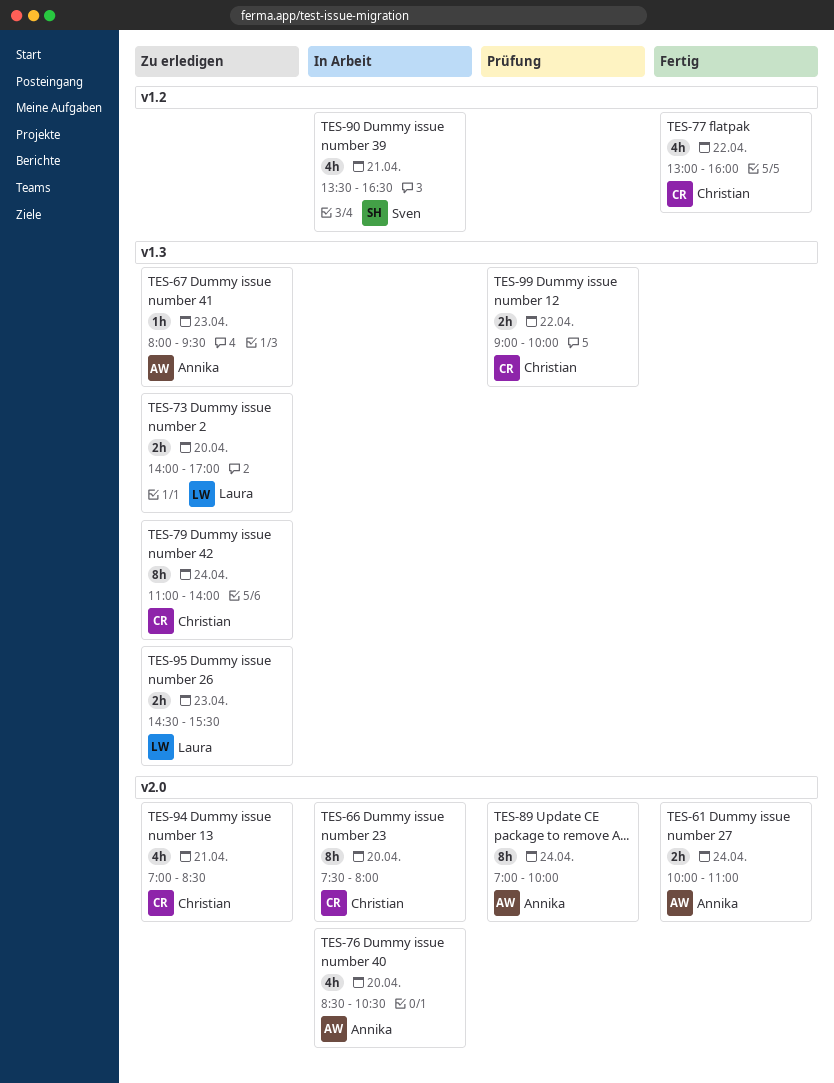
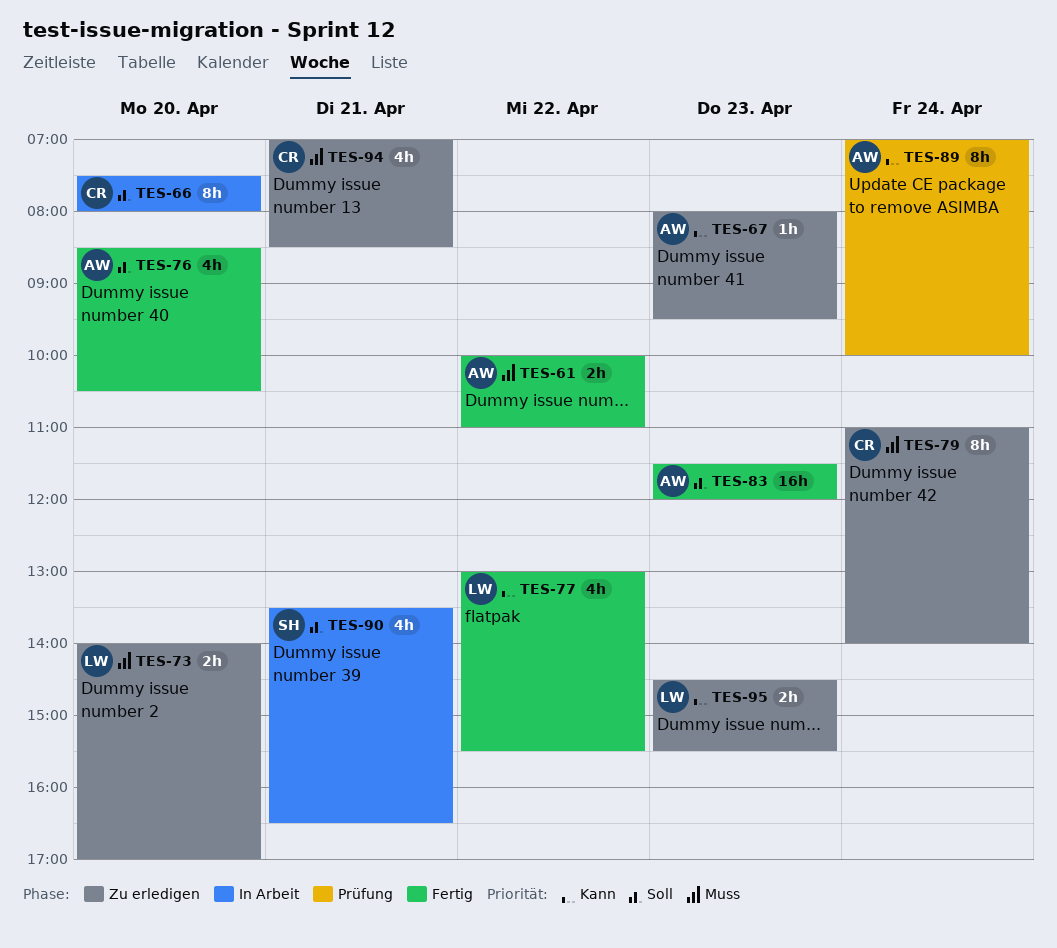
TES-61, day: Apr 24 -> Apr 22
TES-76, status: In Arbeit -> Fertig
TES-77, owner: Christian -> Laura
TES-77, ends: 16:00 -> 15:30
TES-83: none -> present
TES-99: present -> none

